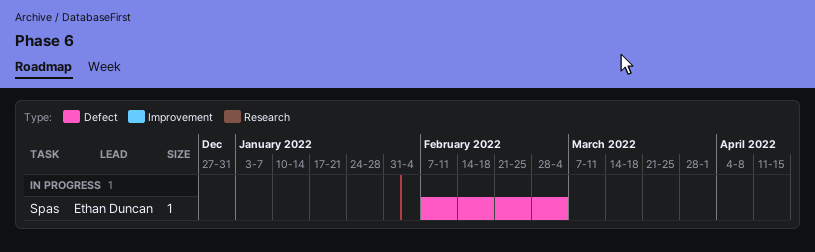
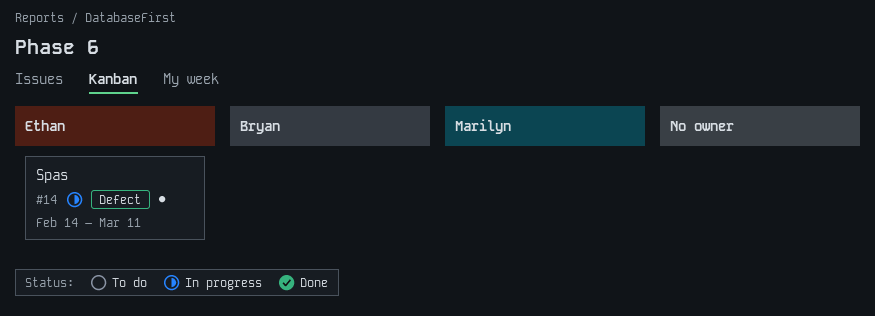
Spas, start: Feb 7 -> Feb 14
Spas, due: Mar 4 -> Mar 11

